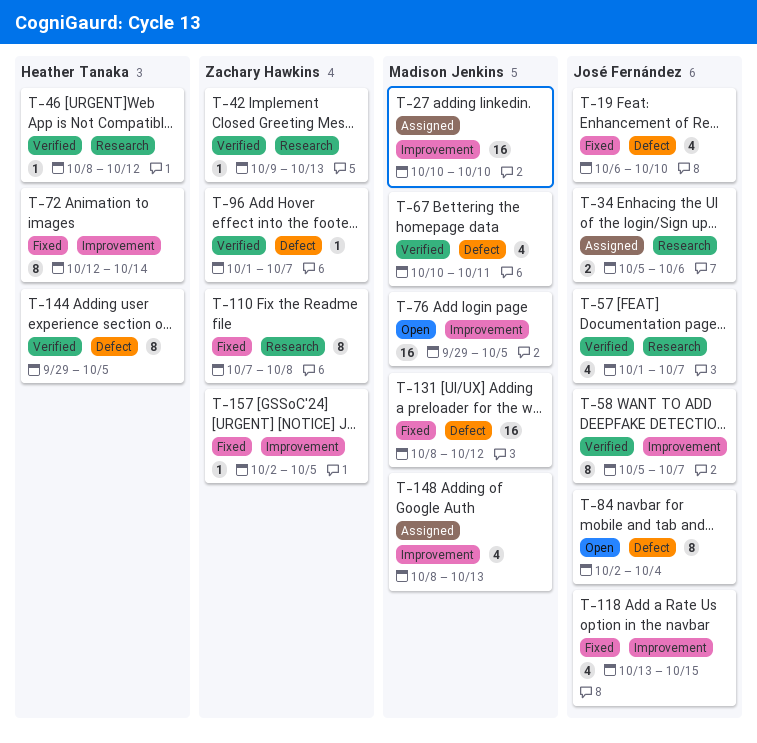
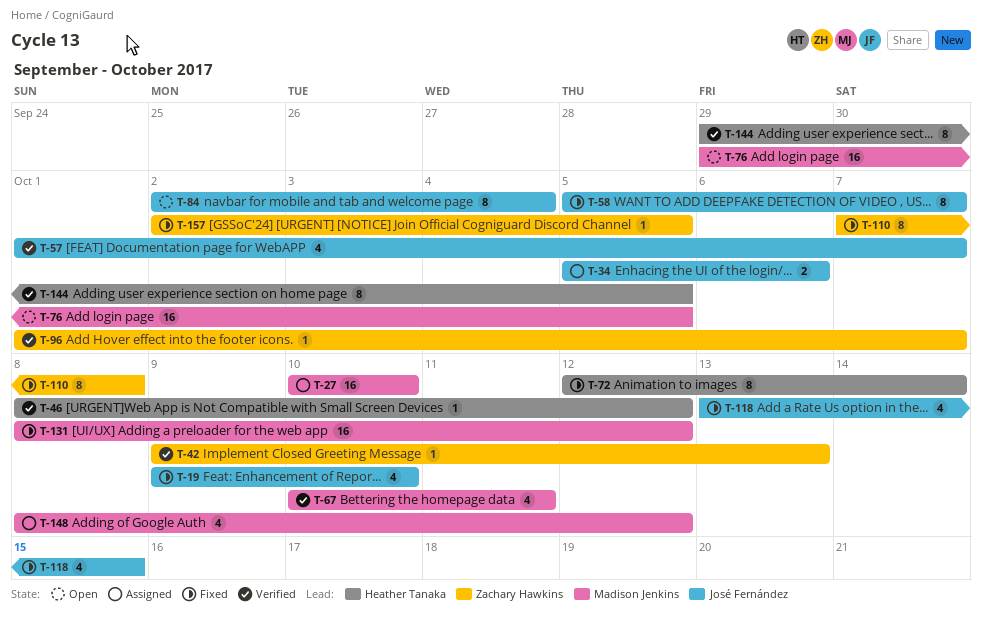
T-19, start: Oct 6 -> Oct 9
T-58, status: Verified -> Fixed
T-148, due: Oct 13 -> Oct 12

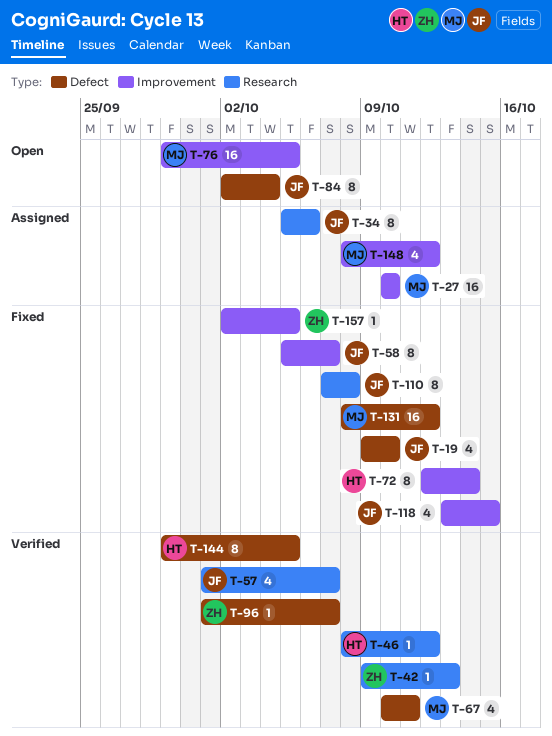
T-34, estimate: 2 -> 8
T-110, owner: Zachary Hawkins -> José Fernández

